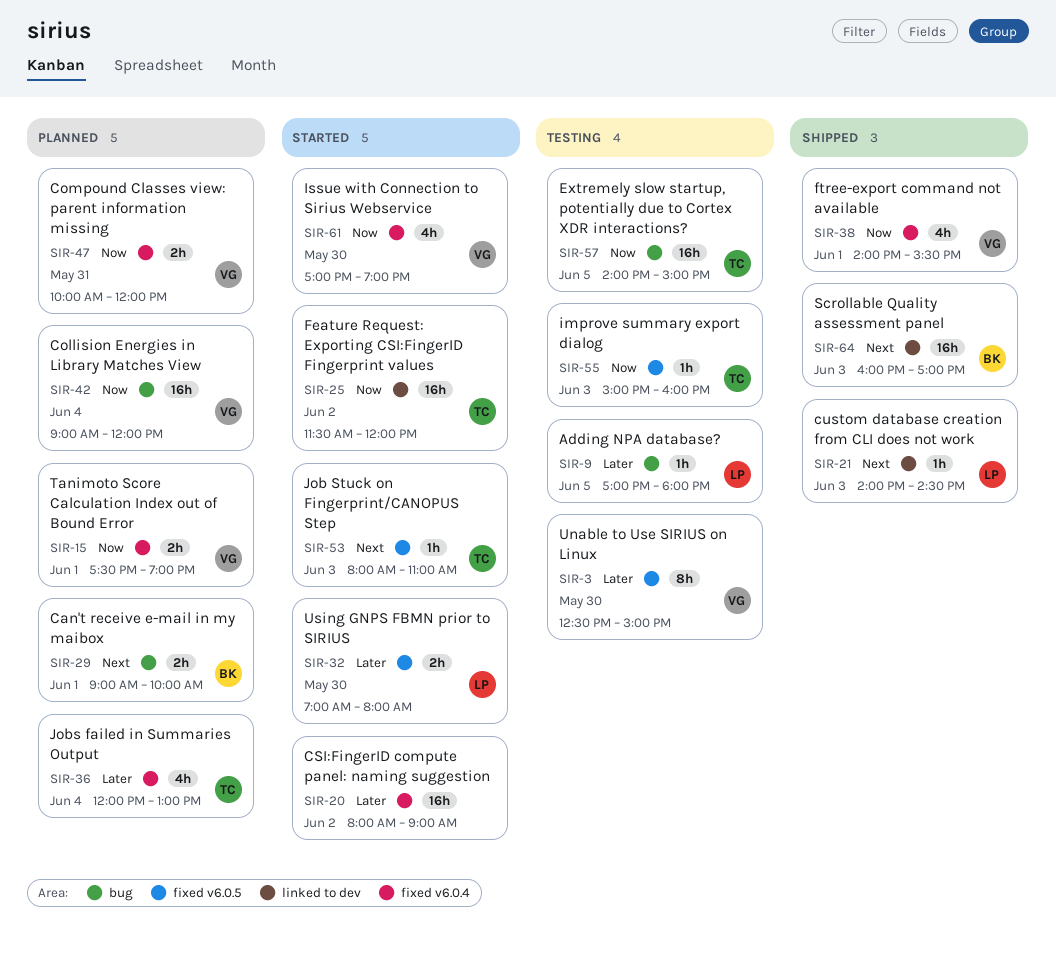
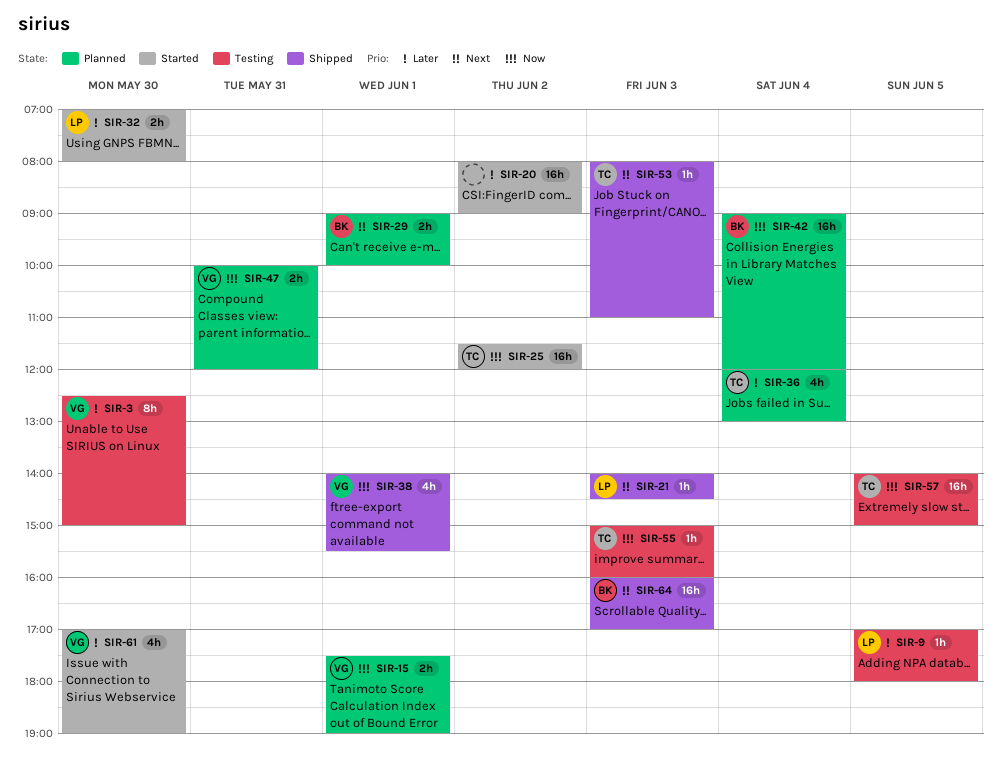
SIR-42, owner: VG -> BK
SIR-53, status: Started -> Shipped
SIR-61, priority: Now -> Later

